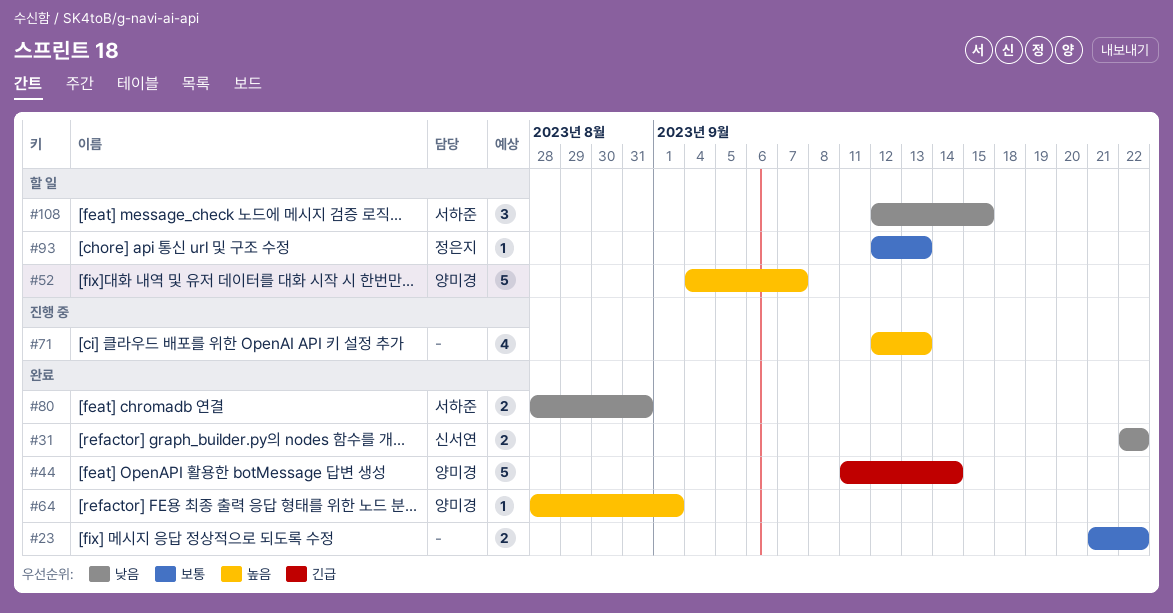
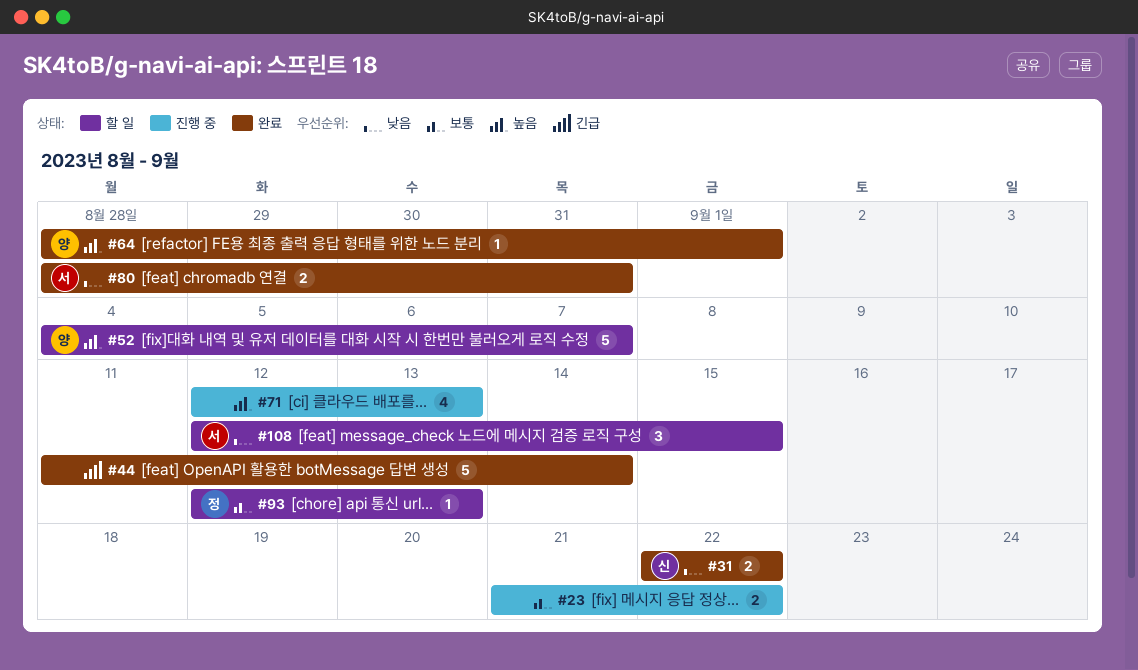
#23, status: 완료 -> 진행 중
#44, owner: 양미경 -> none

